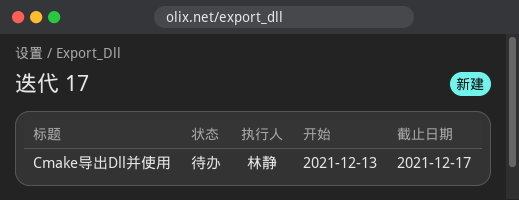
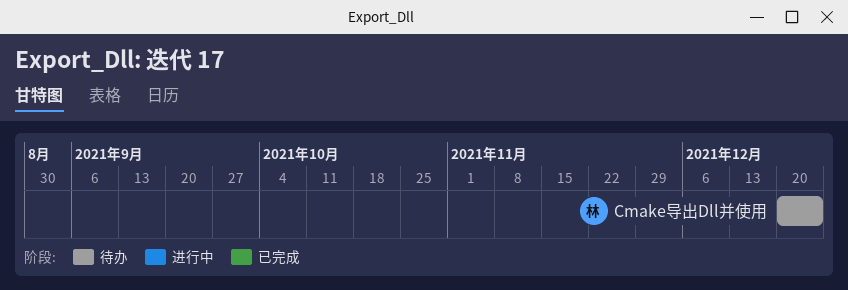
Cmake导出Dll并使用, start: Dec 13 -> Dec 20
Cmake导出Dll并使用, due: Dec 17 -> Dec 24

